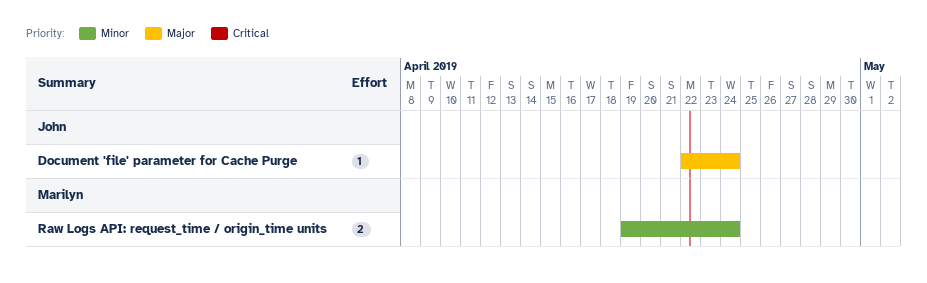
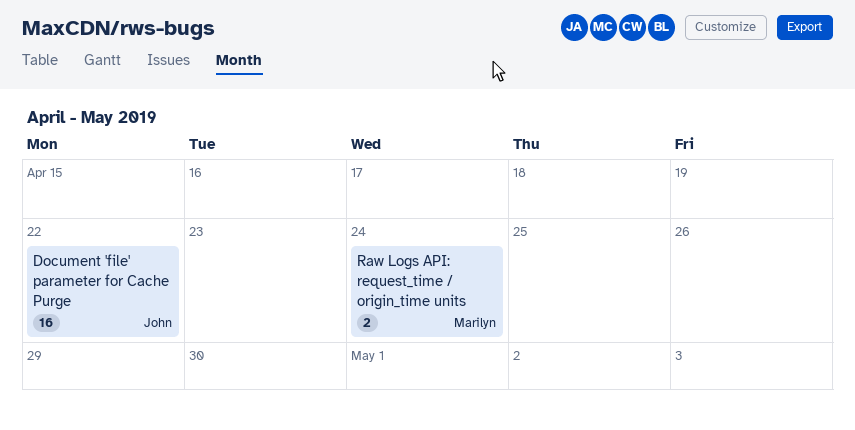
Document 'file' parameter for Cache Purge, estimate: 1 -> 16
Document 'file' parameter for Cache Purge, due: Apr 24 -> Apr 22

